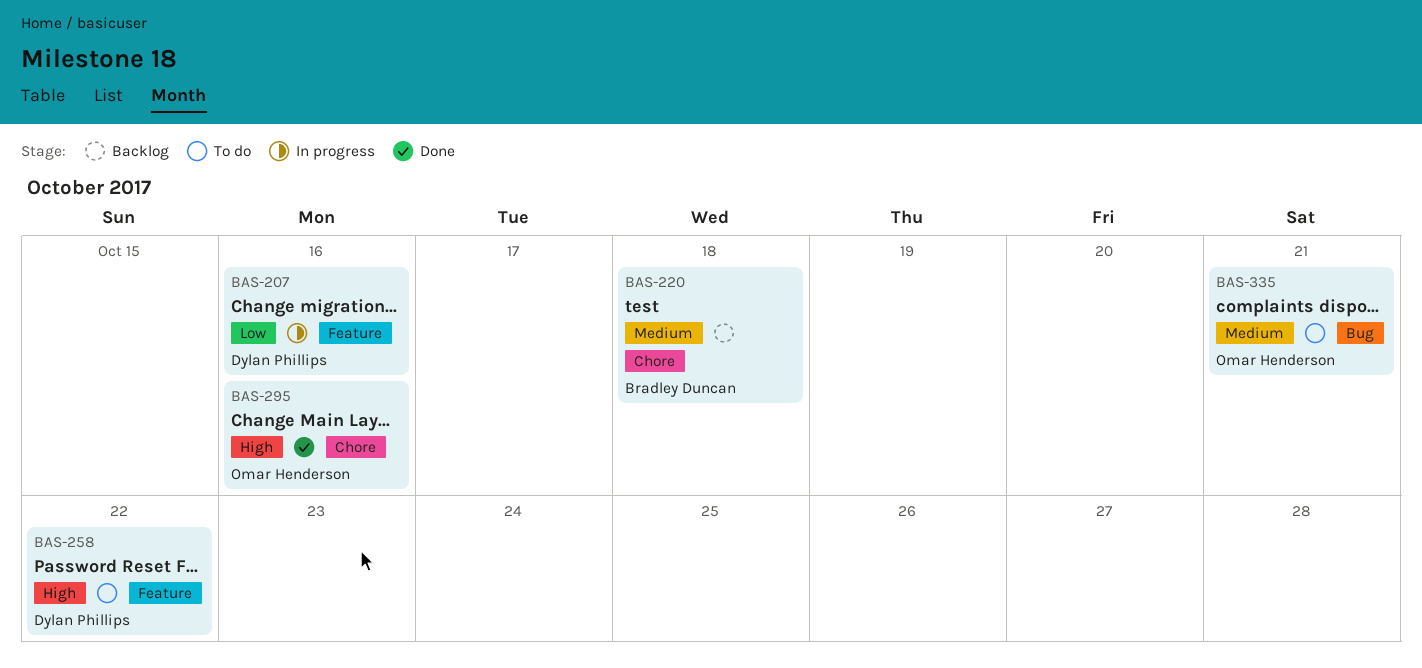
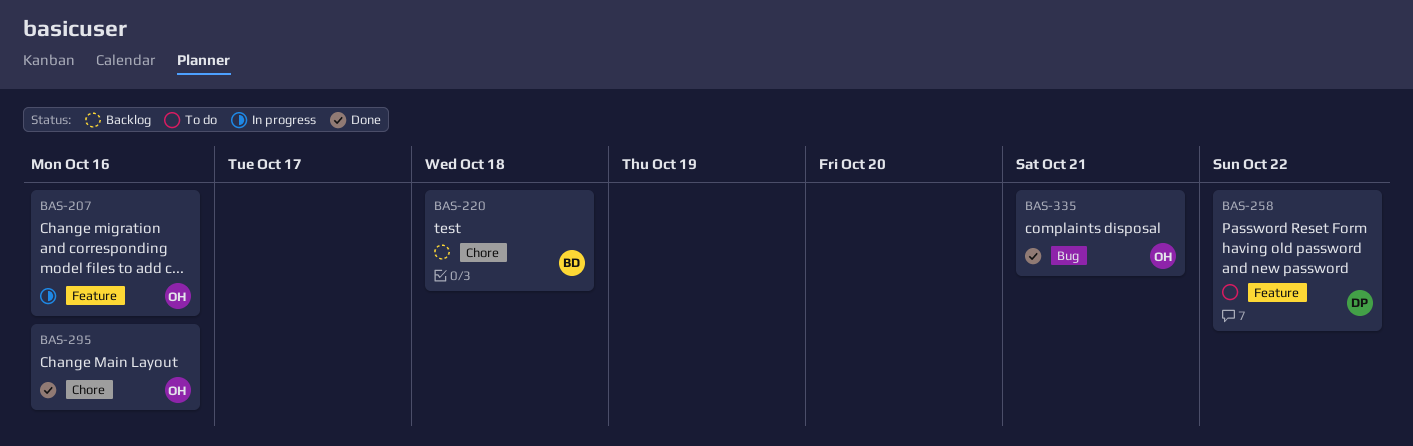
BAS-207, owner: Dylan Phillips -> Omar Henderson
BAS-335, status: To do -> Done

